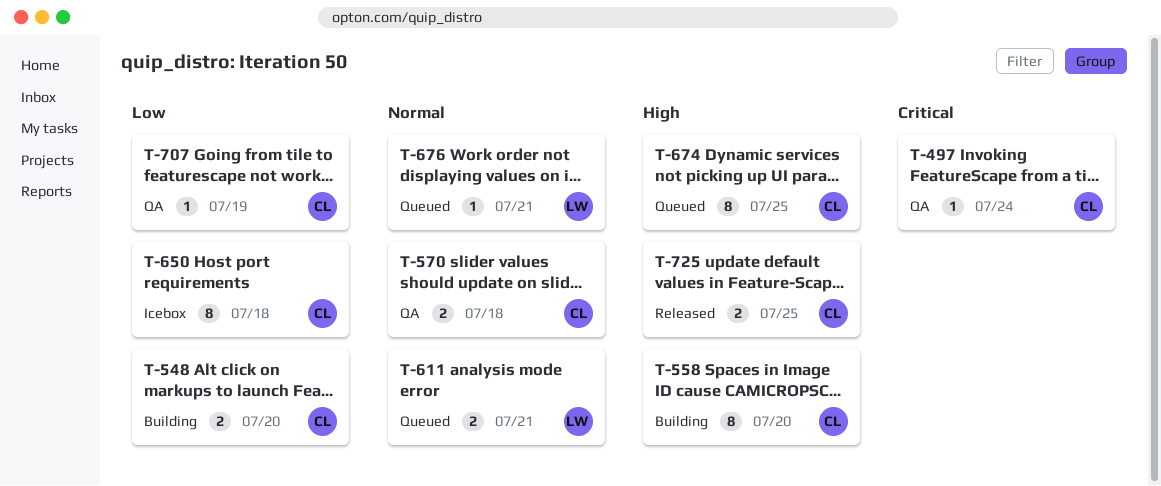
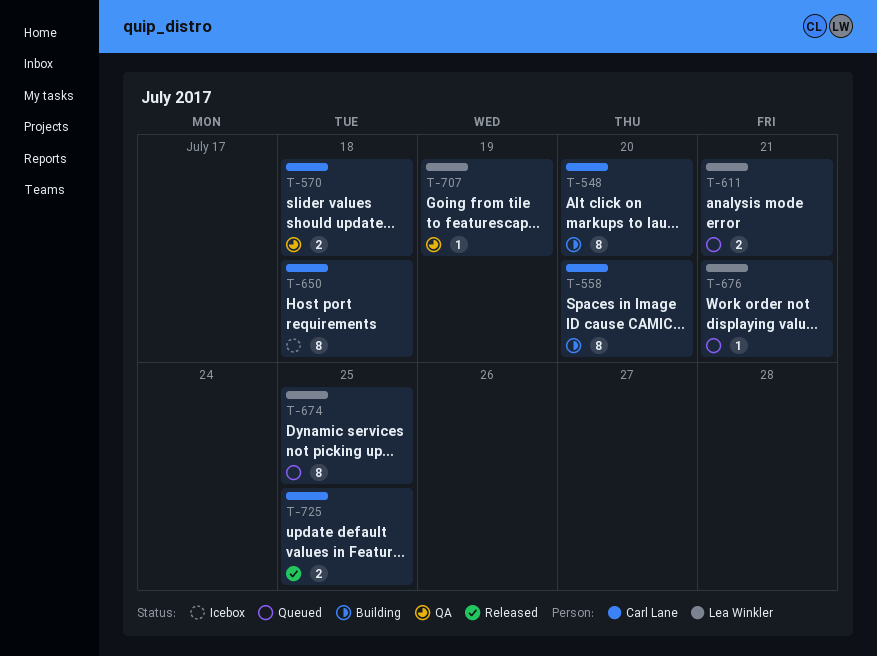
T-497: present -> none
T-548, estimate: 2 -> 8
T-674, owner: Carl Lane -> Lea Winkler
T-707, owner: Carl Lane -> Lea Winkler

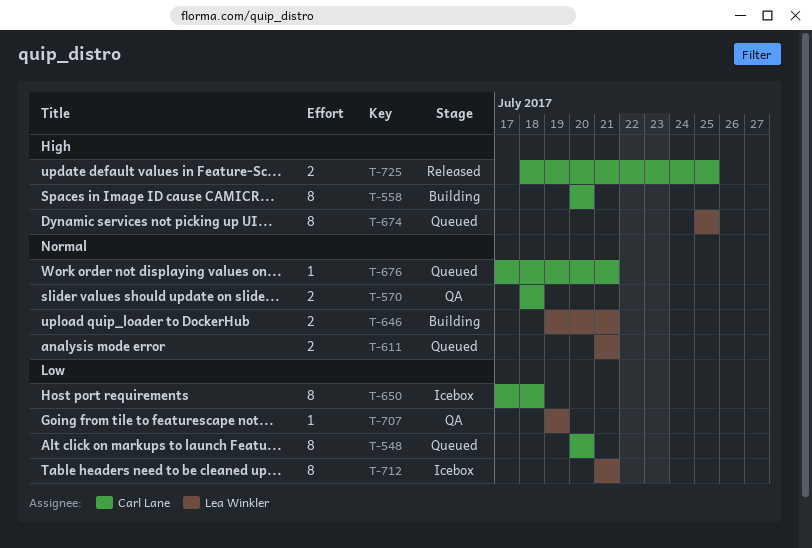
T-548, status: Building -> Queued
T-646: none -> present
T-676, owner: Lea Winkler -> Carl Lane
T-712: none -> present

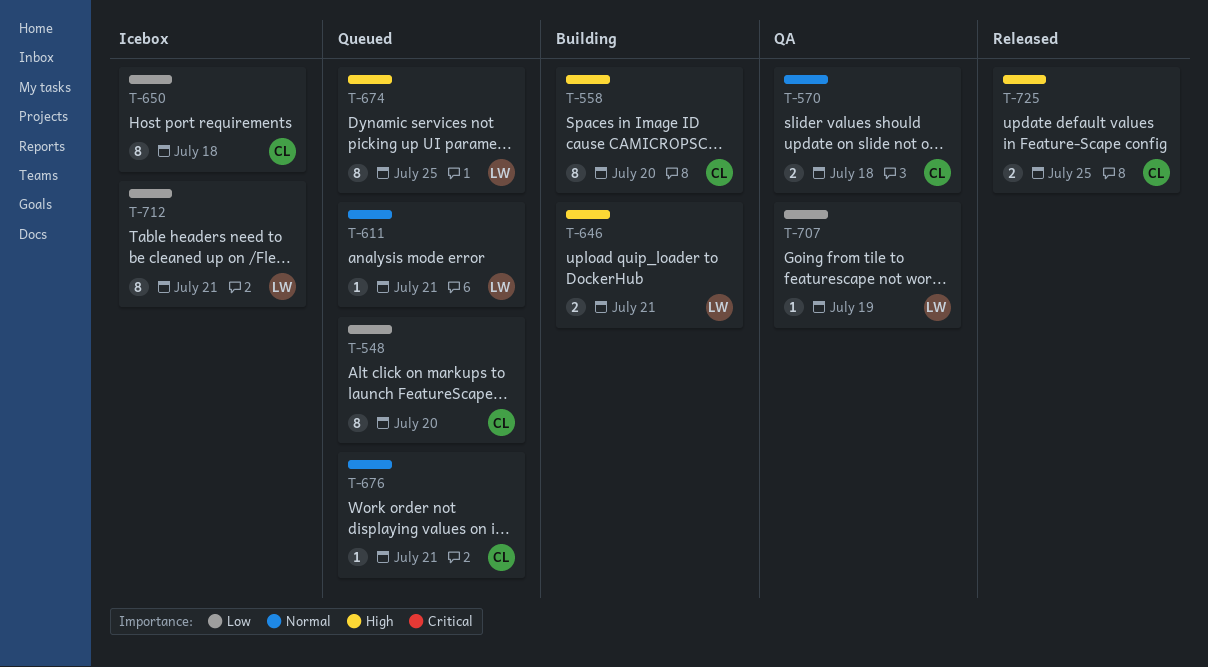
T-611, estimate: 2 -> 1
T-646, priority: Normal -> High

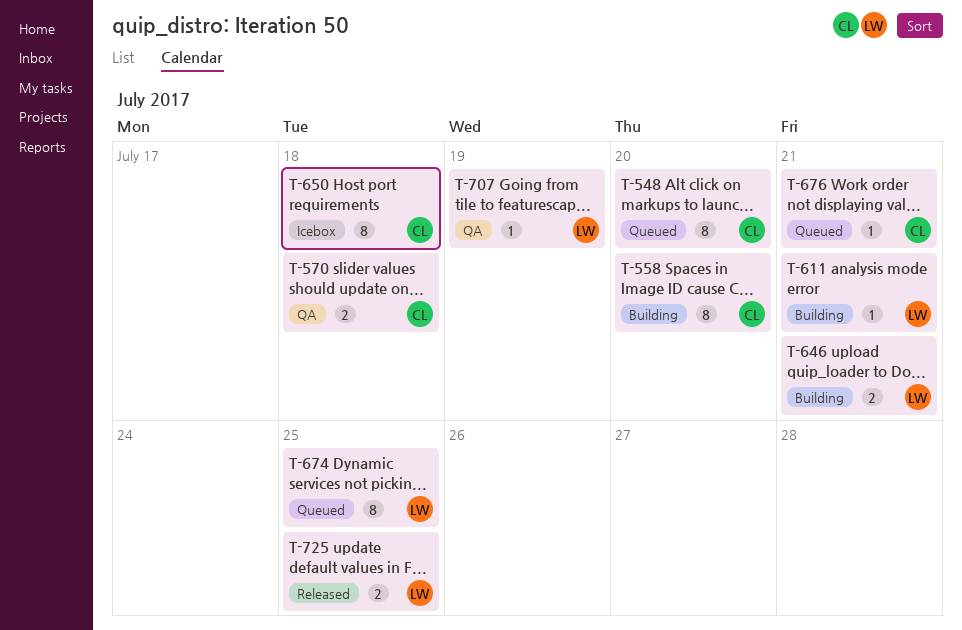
T-611, status: Queued -> Building
T-712: present -> none
T-725, owner: CL -> LW

